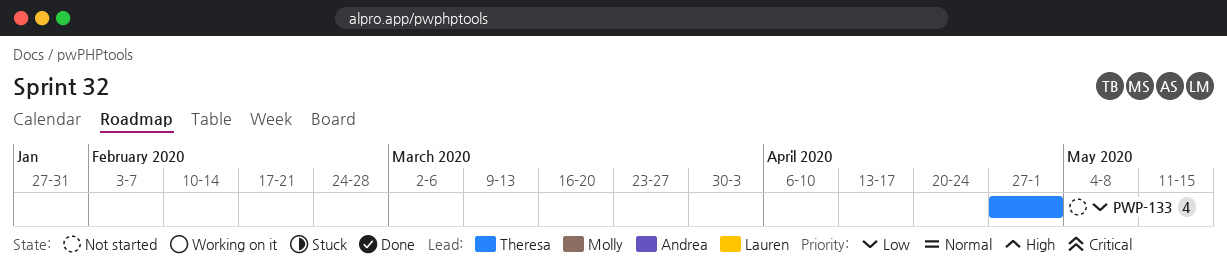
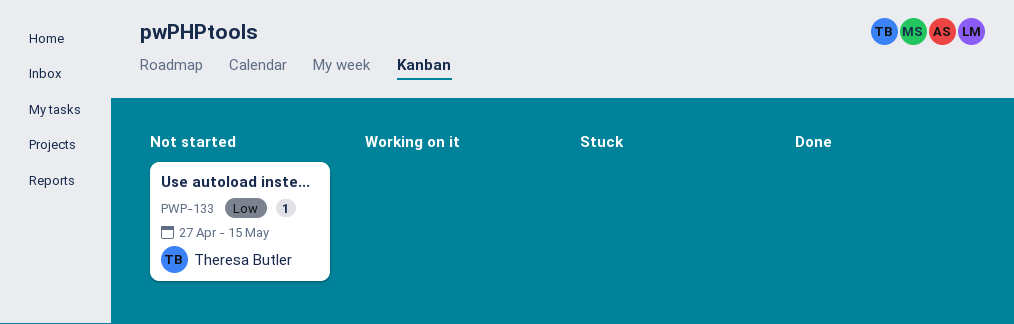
PWP-133, estimate: 4 -> 1
PWP-133, due: May 1 -> May 15

